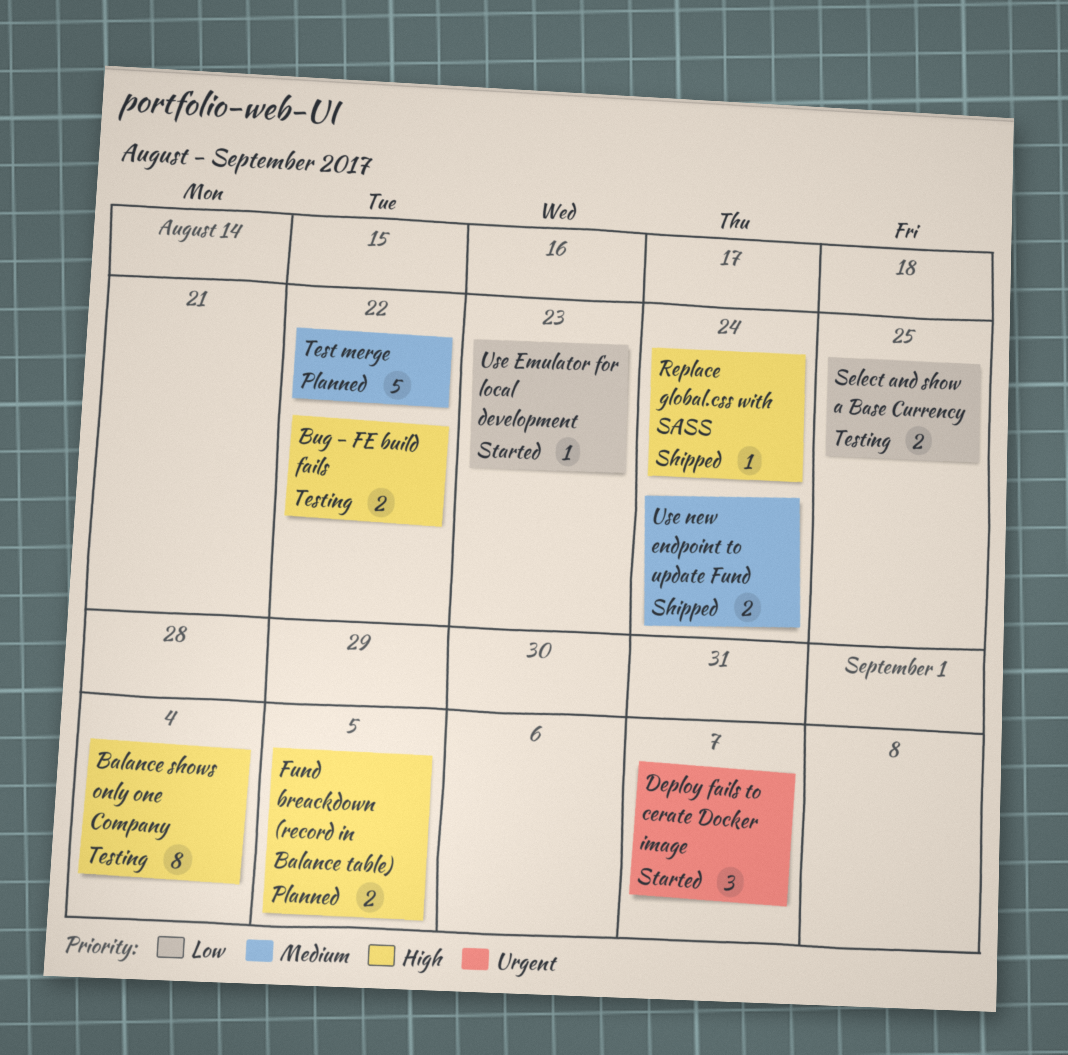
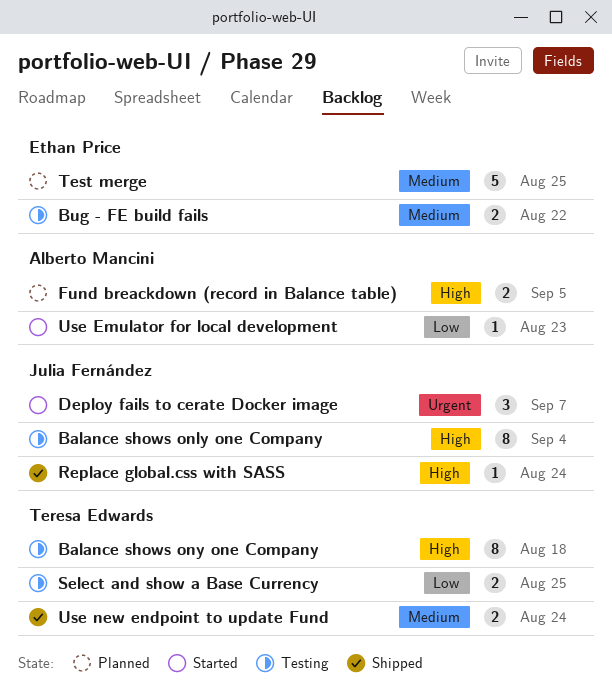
Balance shows ony one Company: none -> present
Bug - FE build fails, priority: High -> Medium
Test merge, due: Aug 22 -> Aug 25

